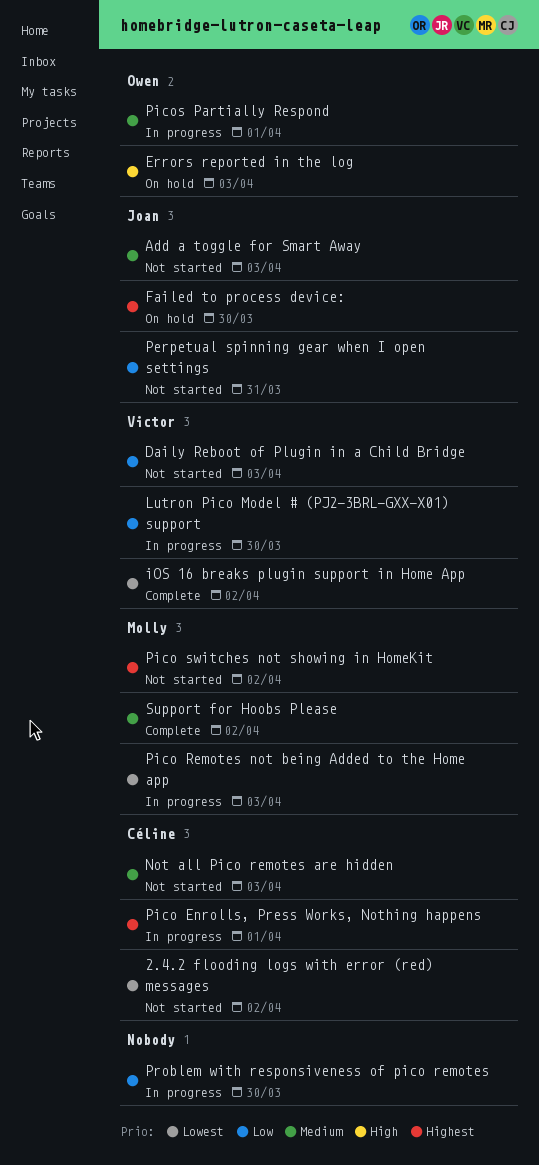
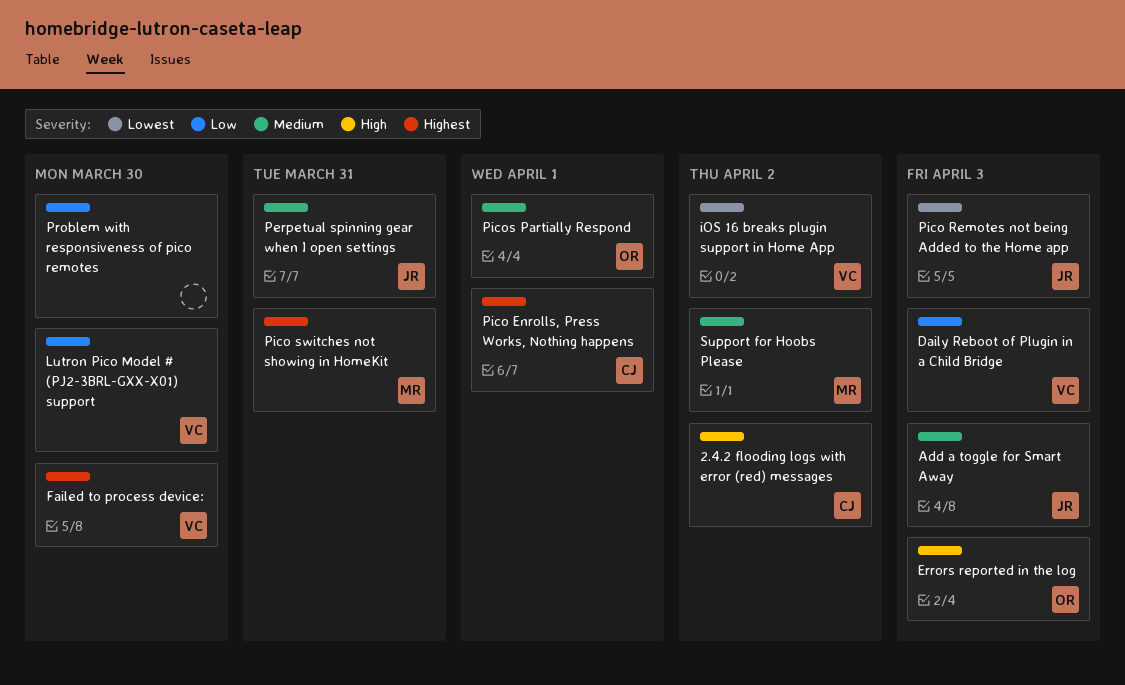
2.4.2 flooding logs with error (red) messages, priority: Lowest -> High
Failed to process device:, owner: Joan -> Victor
Not all Pico remotes are hidden: present -> none
Perpetual spinning gear when I open settings, priority: Low -> Medium
Pico Remotes not being Added to the Home app, owner: Molly -> Joan
Pico switches not showing in HomeKit, due: Apr 2 -> Mar 31

